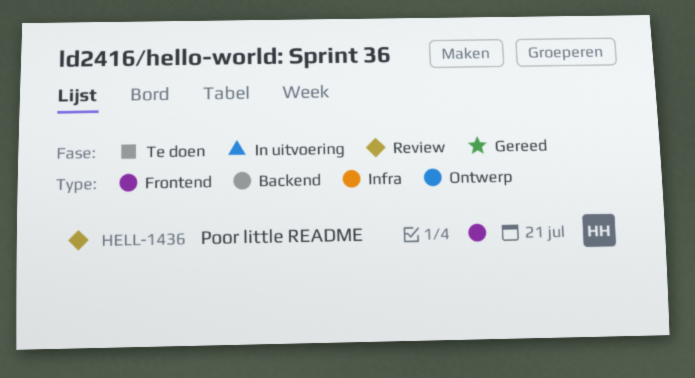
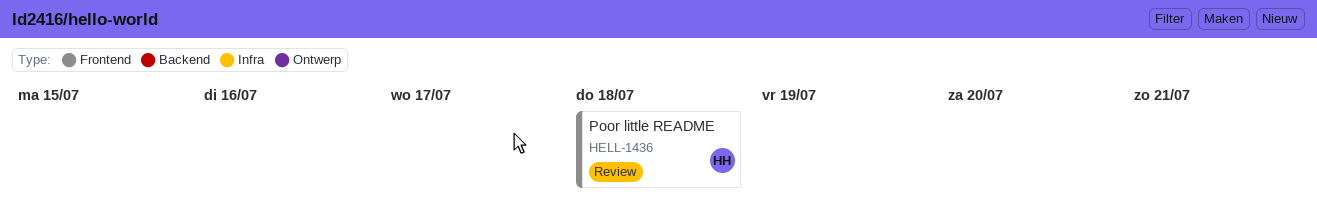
HELL-1436, due: Jul 21 -> Jul 18

